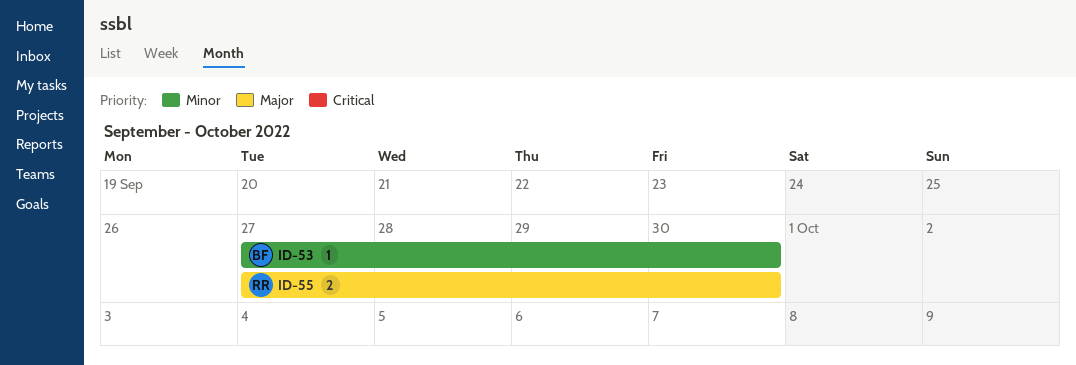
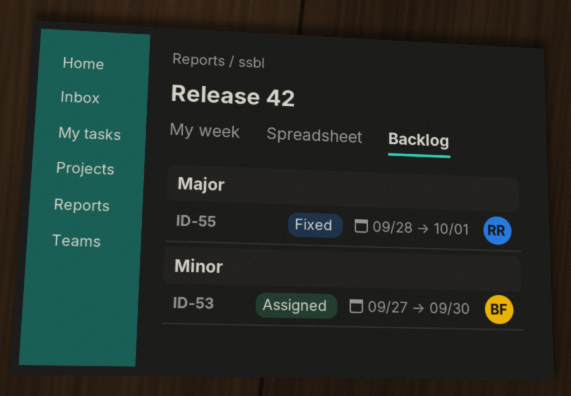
ID-55, start: Sep 27 -> Sep 28
ID-55, due: Sep 30 -> Oct 1

